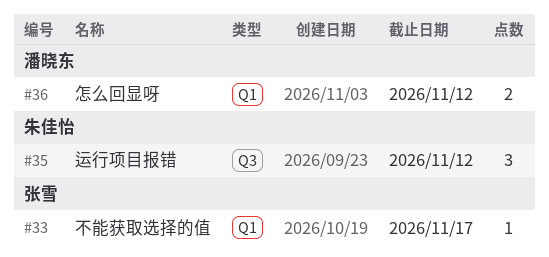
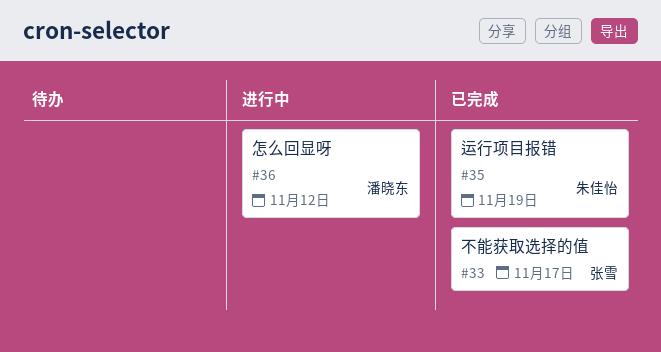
#35, due: Nov 12 -> Nov 19

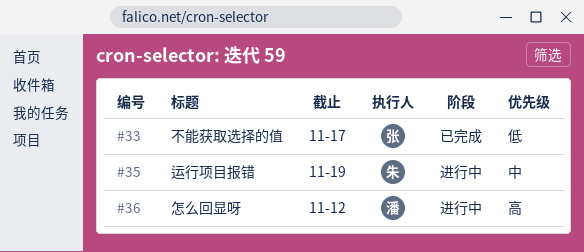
#35, status: 已完成 -> 进行中

